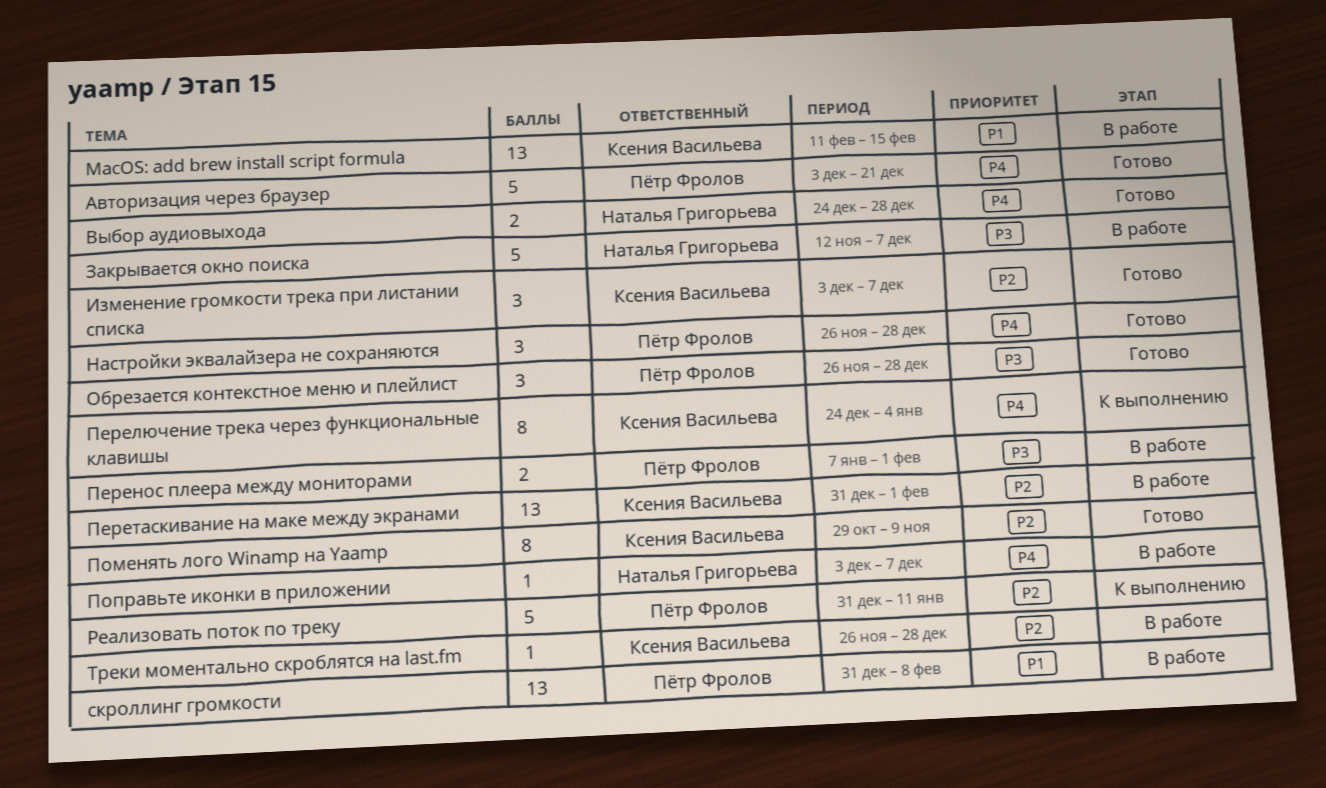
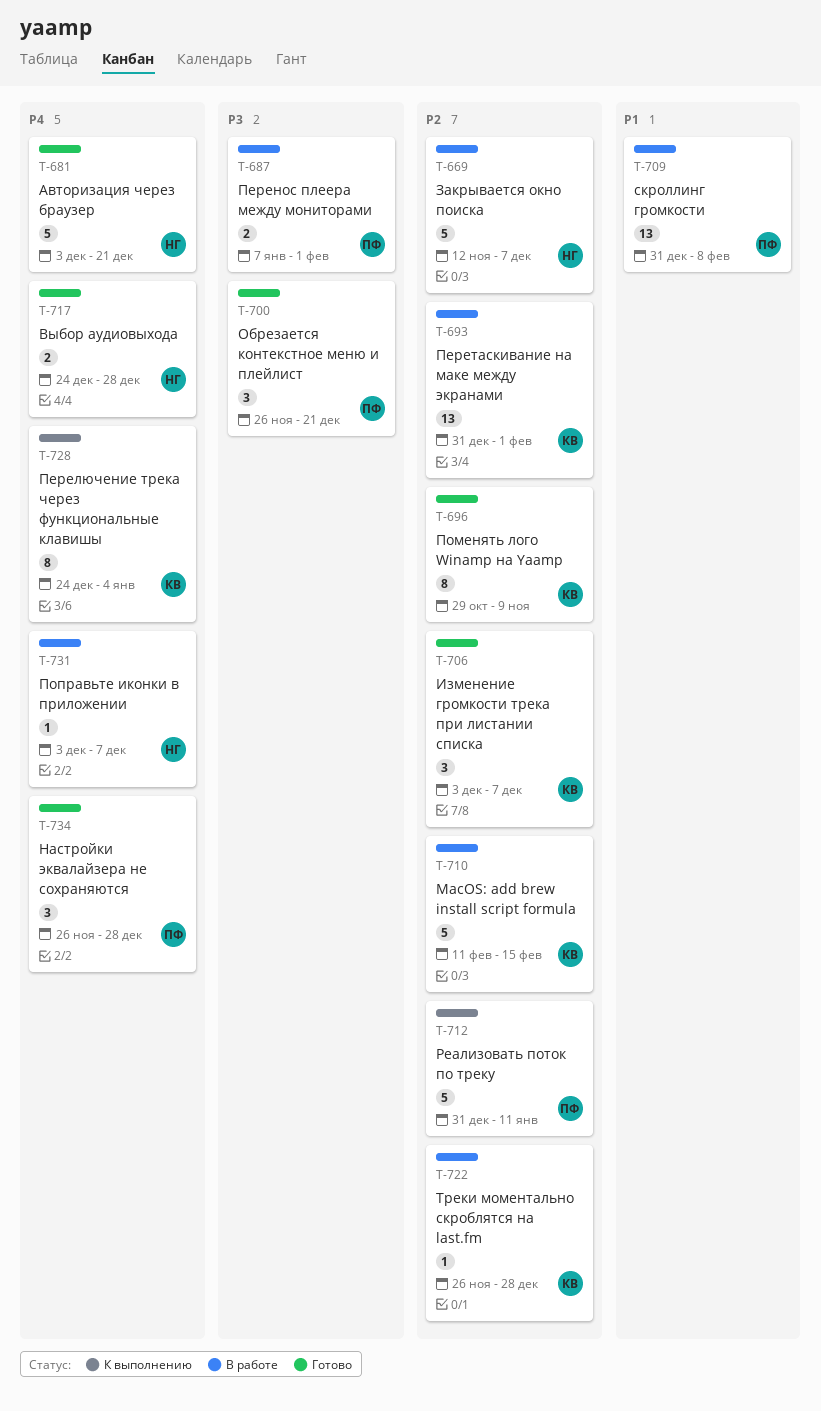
MacOS: add brew install script formula, priority: P1 -> P2
MacOS: add brew install script formula, estimate: 13 -> 5
Авторизация через браузер, owner: Пётр Фролов -> Наталья Григорьева
Закрывается окно поиска, priority: P3 -> P2
Обрезается контекстное меню и плейлист, due: Dec 28 -> Dec 21

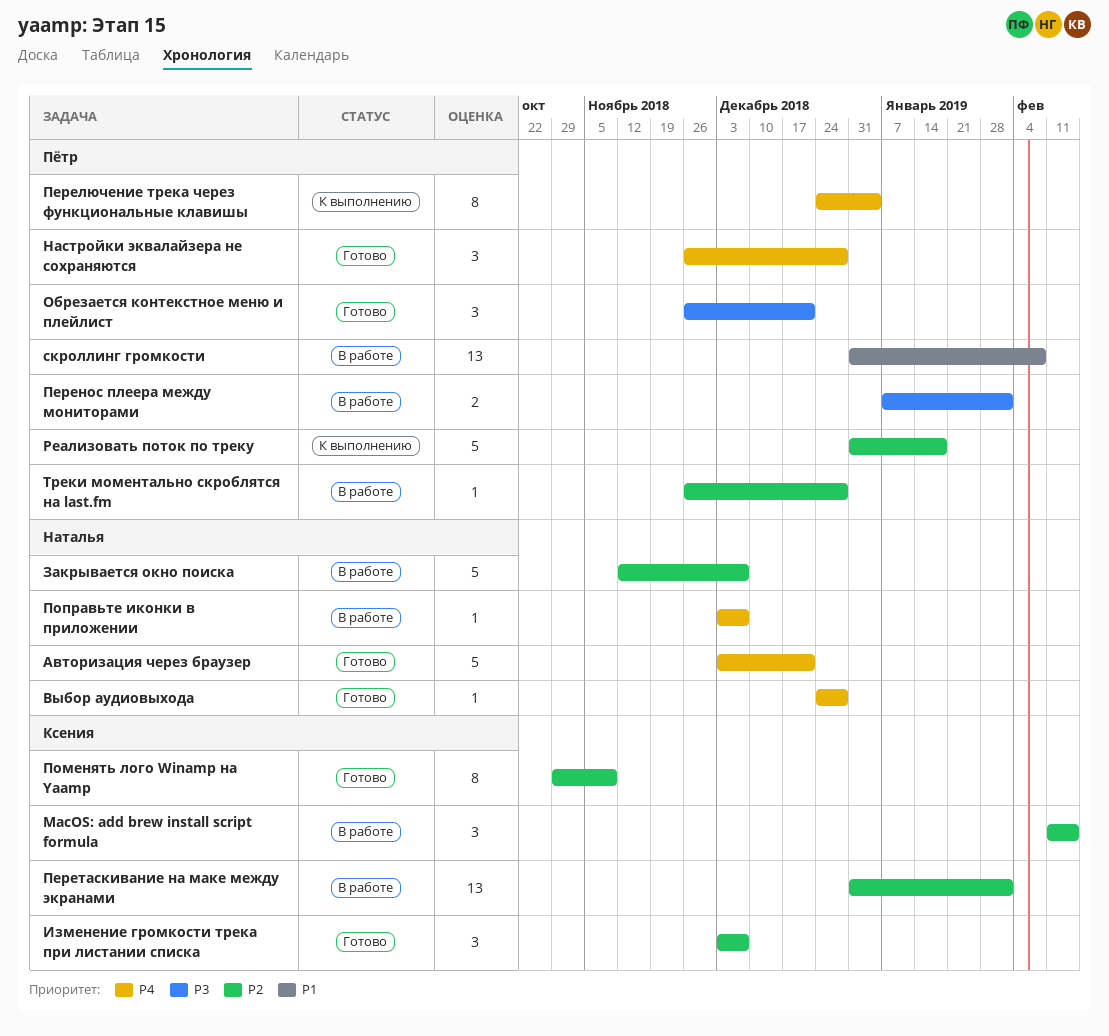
MacOS: add brew install script formula, estimate: 5 -> 3
Выбор аудиовыхода, estimate: 2 -> 1
Перелючение трека через функциональные клавишы, owner: Ксения -> Пётр
Реализовать поток по треку, due: Jan 11 -> Jan 18
Треки моментально скроблятся на last.fm, owner: Ксения -> Пётр

